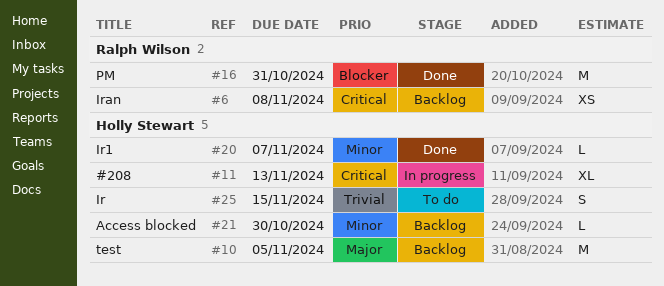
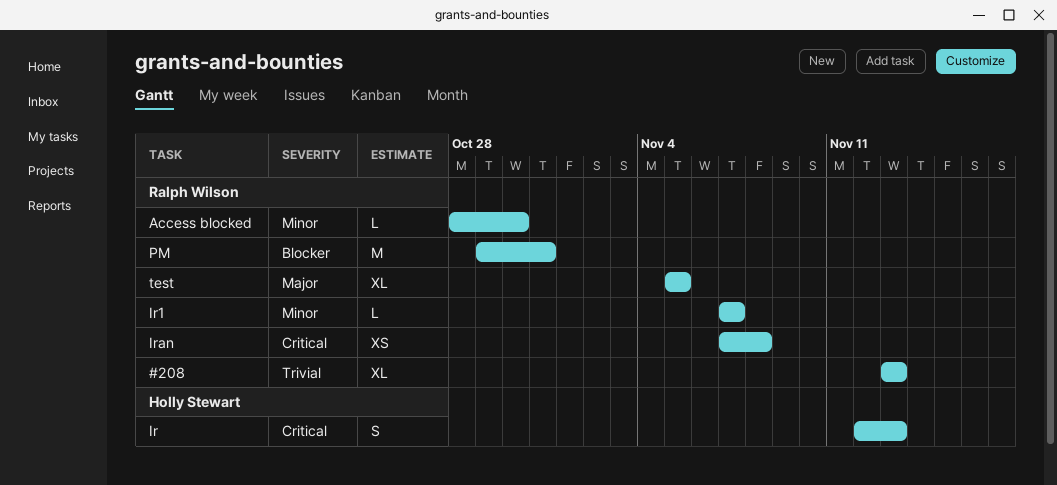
#208, owner: Holly Stewart -> Ralph Wilson
#208, priority: Critical -> Trivial
Access blocked, owner: Holly Stewart -> Ralph Wilson
Ir, priority: Trivial -> Critical
Ir, due: Nov 15 -> Nov 13
Ir1, owner: Holly Stewart -> Ralph Wilson
test, owner: Holly Stewart -> Ralph Wilson
test, estimate: M -> XL

